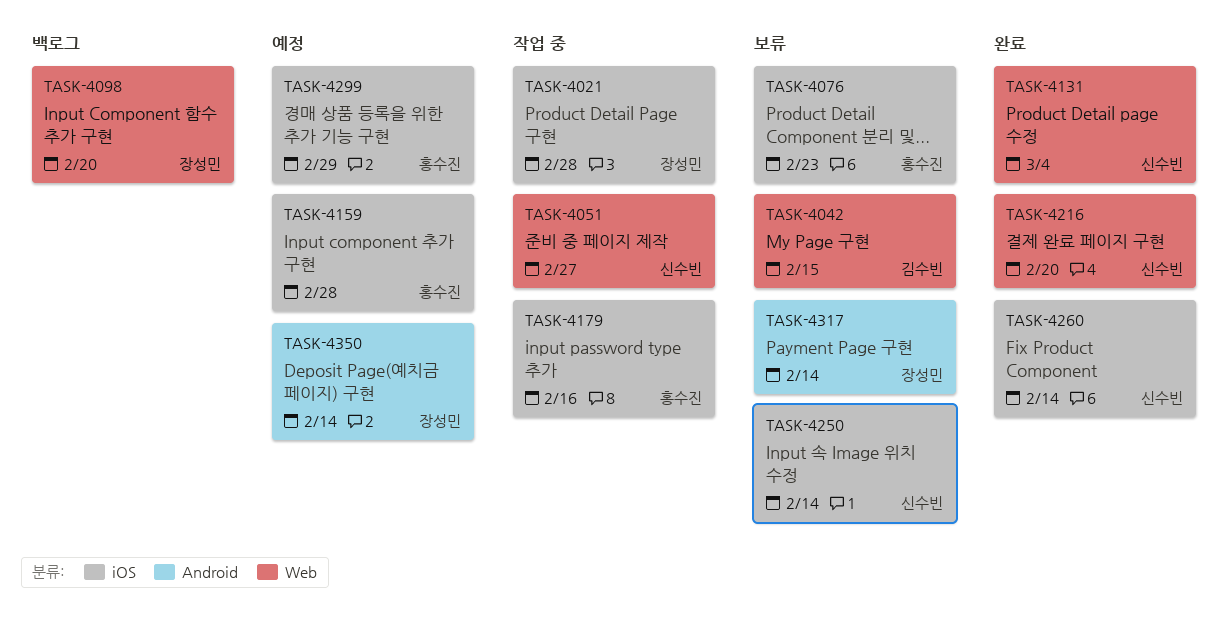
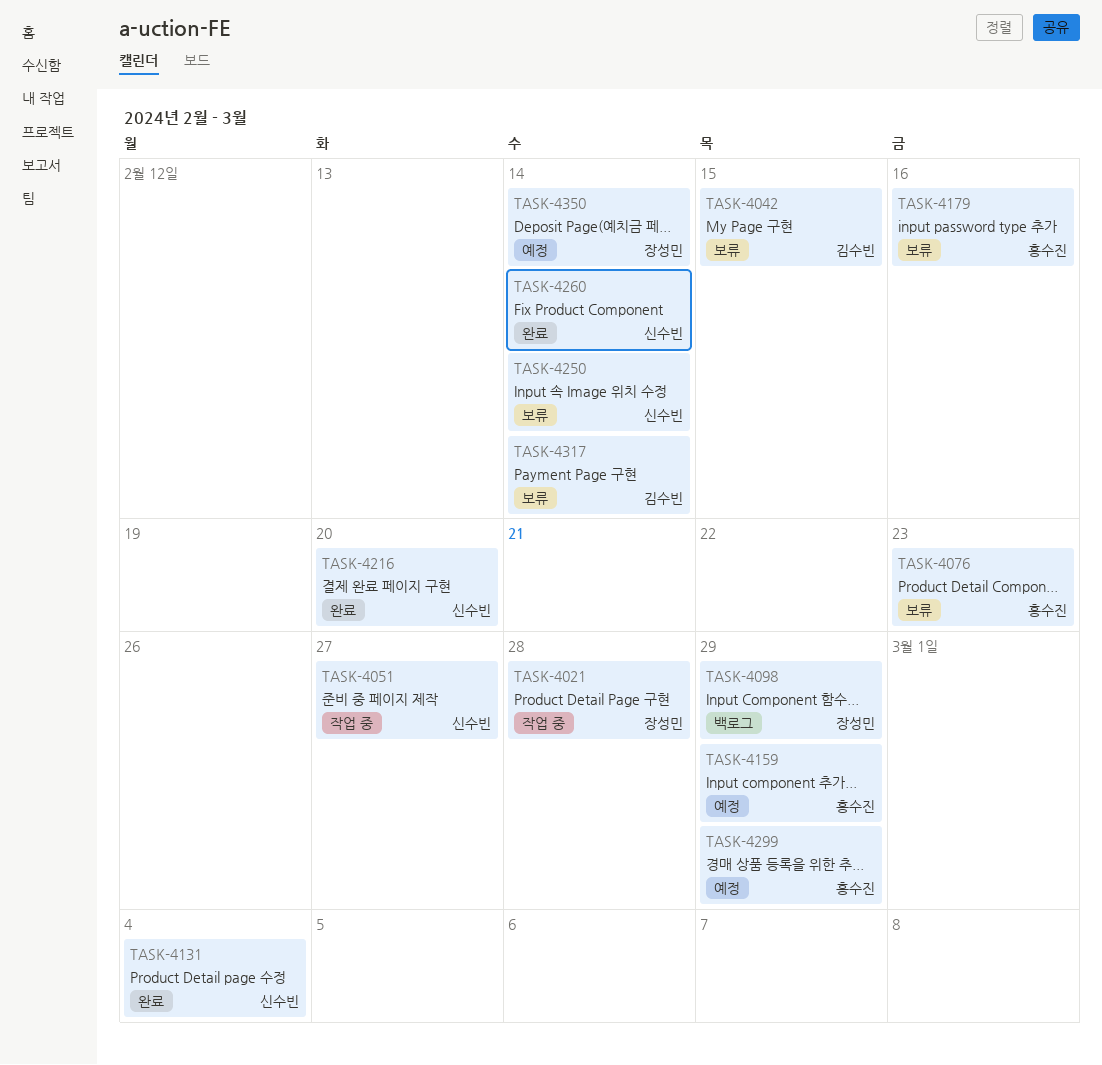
TASK-4098, due: Feb 20 -> Feb 29
TASK-4159, due: Feb 28 -> Feb 29
TASK-4179, status: 작업 중 -> 보류
TASK-4317, owner: 장성민 -> 김수빈

